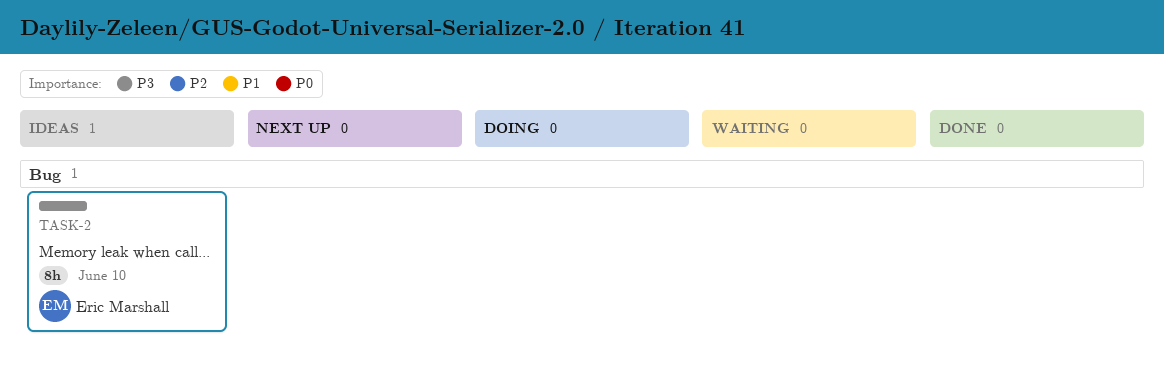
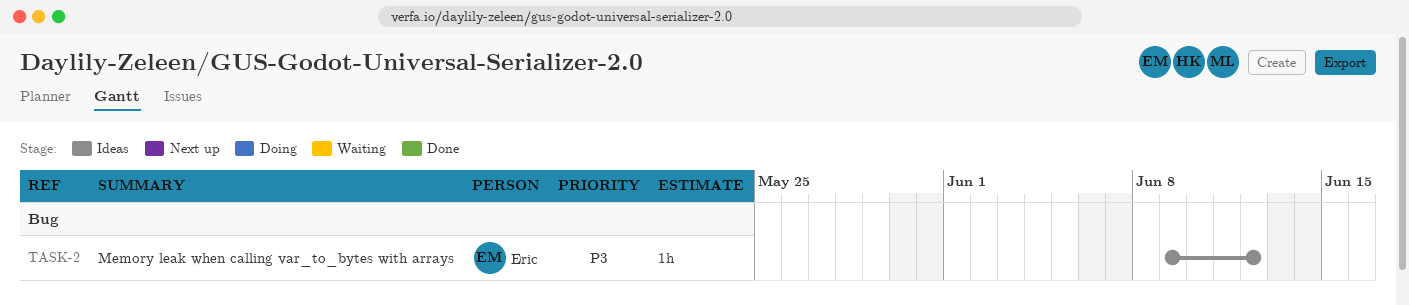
TASK-2, estimate: 8h -> 1h
TASK-2, due: Jun 10 -> Jun 12

